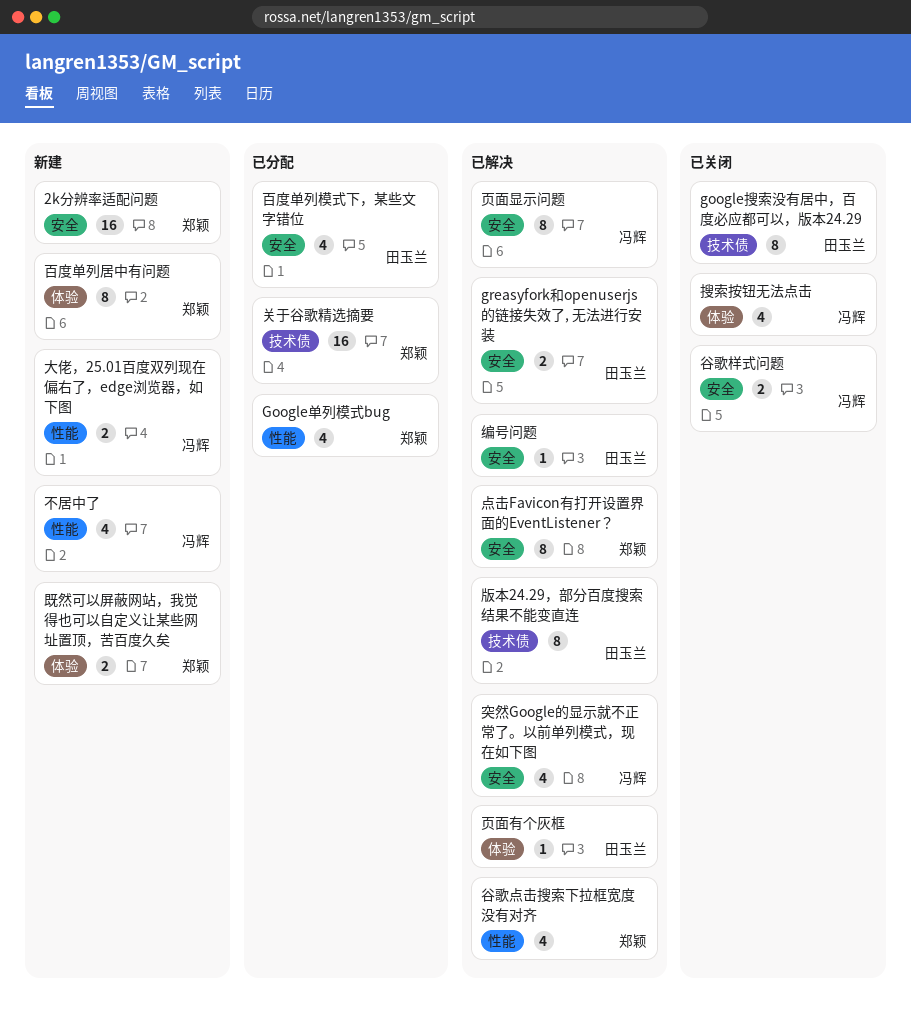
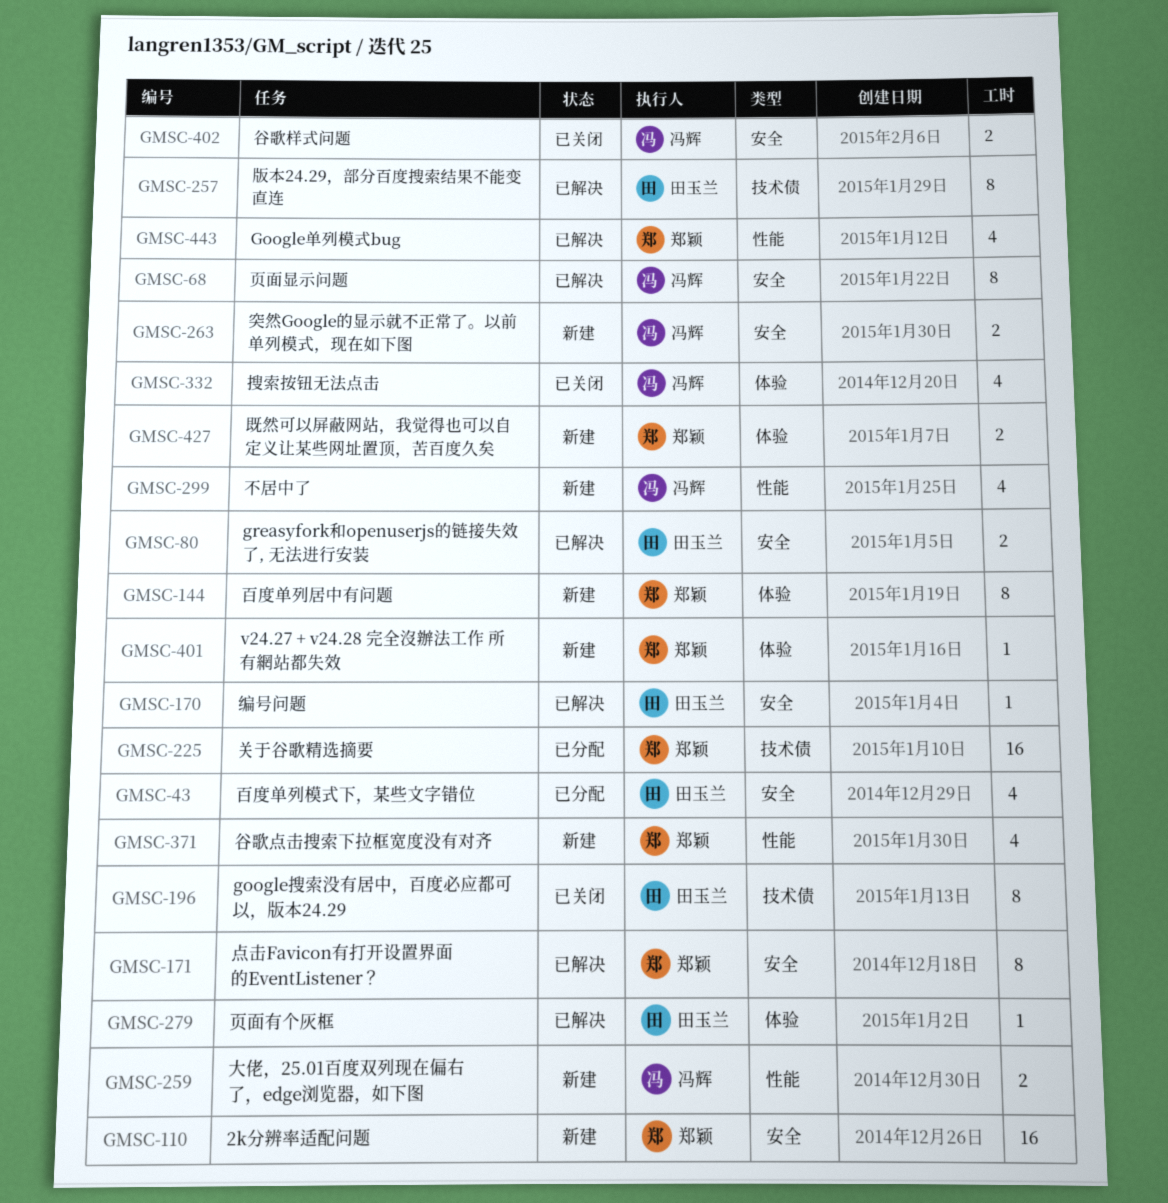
Google单列模式bug, status: 已分配 -> 已解决
v24.27 + v24.28 完全沒辦法工作 所有網站都失效: none -> present
突然Google的显示就不正常了。以前单列模式，现在如下图, status: 已解决 -> 新建
突然Google的显示就不正常了。以前单列模式，现在如下图, estimate: 4 -> 2
谷歌点击搜索下拉框宽度没有对齐, status: 已解决 -> 新建

